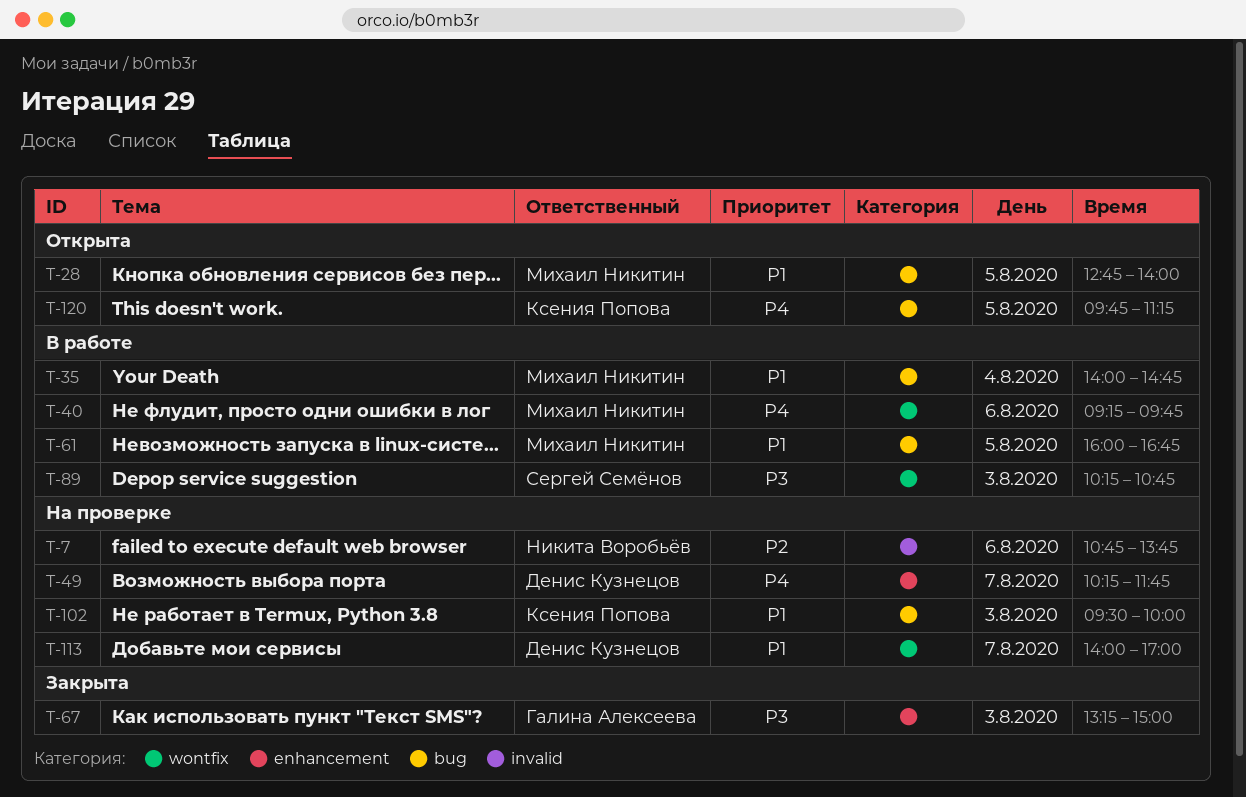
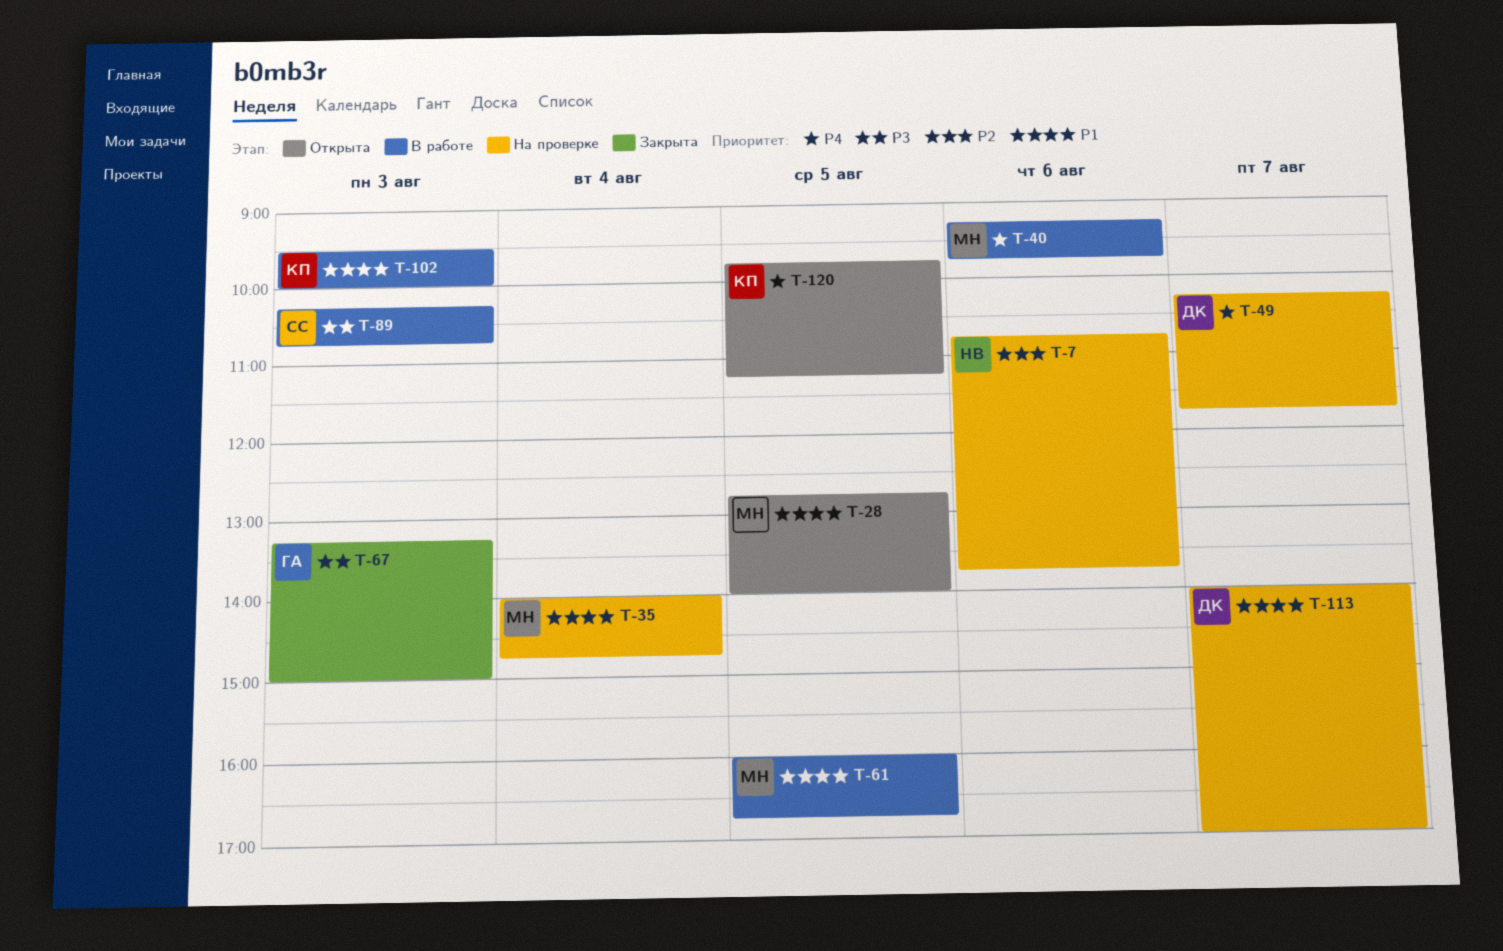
T-35, status: В работе -> На проверке
T-102, status: На проверке -> В работе

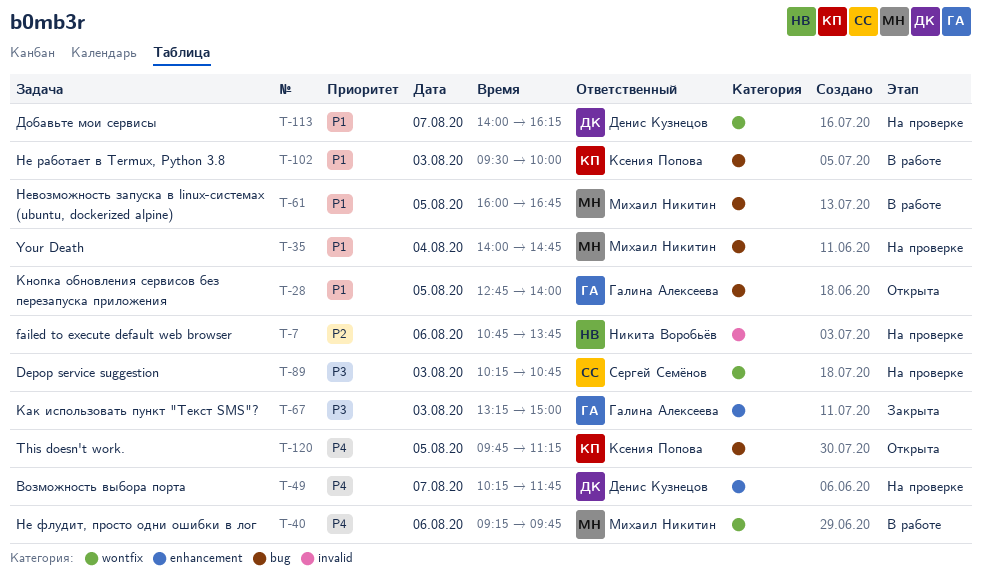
T-28, owner: Михаил Никитин -> Галина Алексеева
T-89, status: В работе -> На проверке
T-113, ends: 17:00 -> 16:15

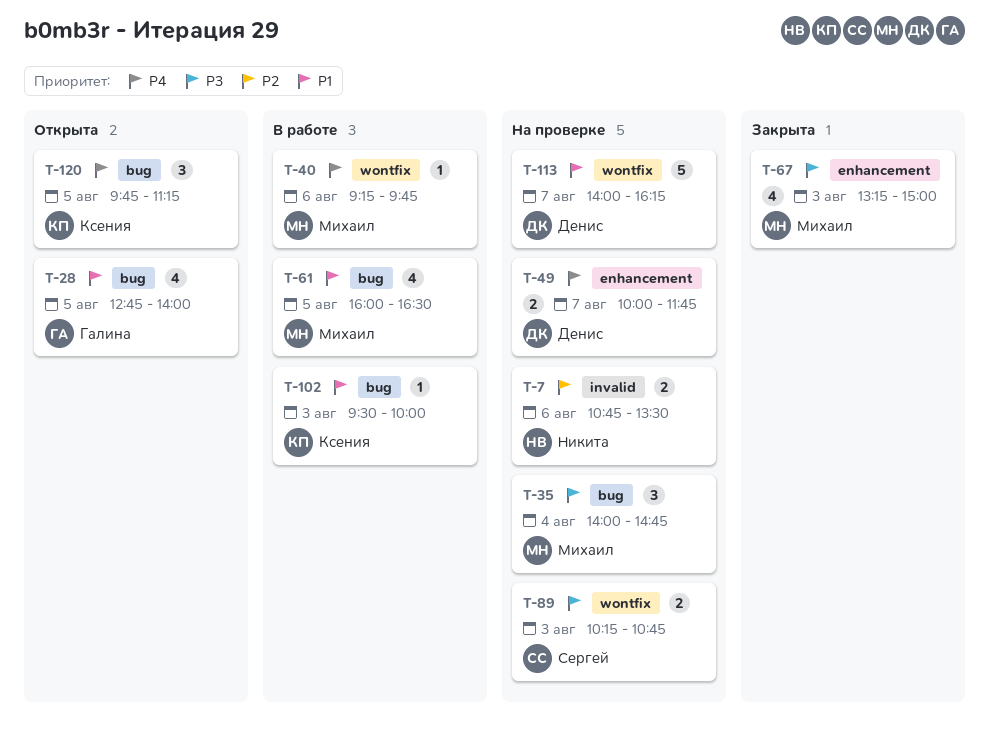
T-7, ends: 13:45 -> 13:30
T-35, priority: P1 -> P3
T-49, begins: 10:15 -> 10:00
T-61, ends: 16:45 -> 16:30
T-67, owner: Галина Алексеева -> Михаил Никитин

